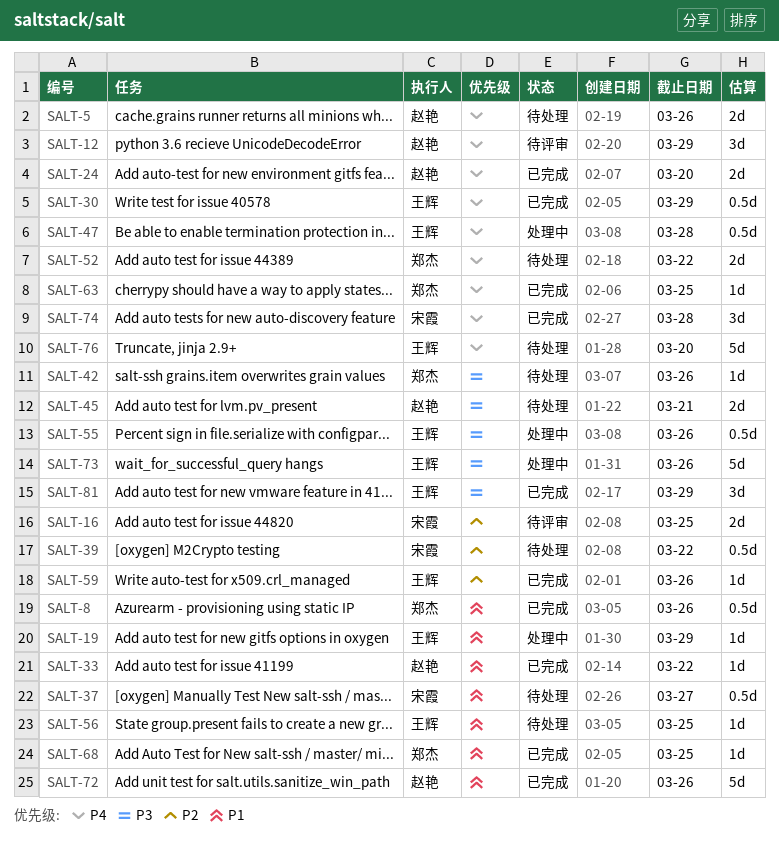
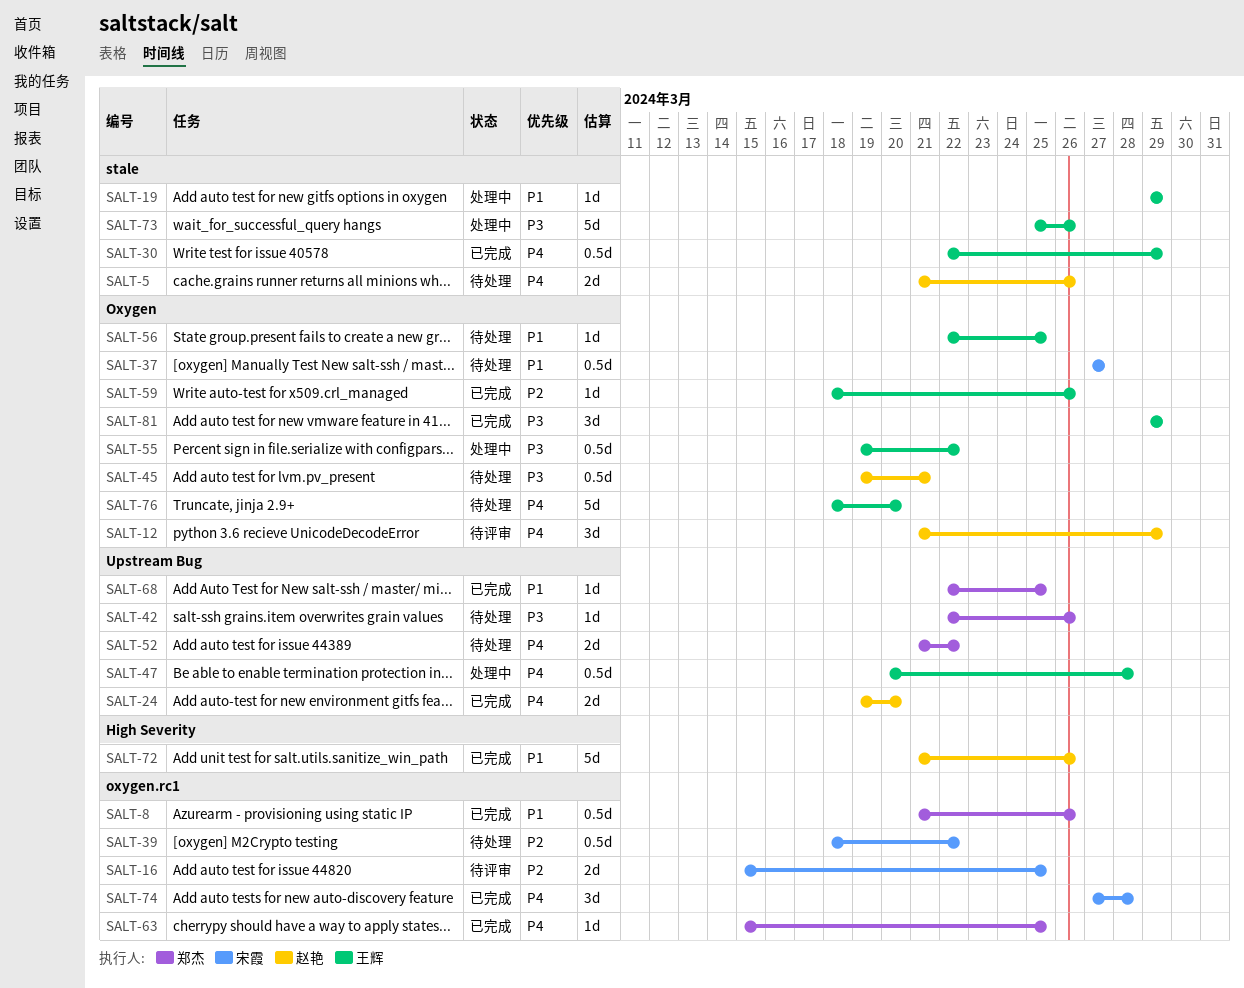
SALT-33: present -> none
SALT-45, estimate: 2d -> 0.5d
SALT-55, due: Mar 26 -> Mar 22

